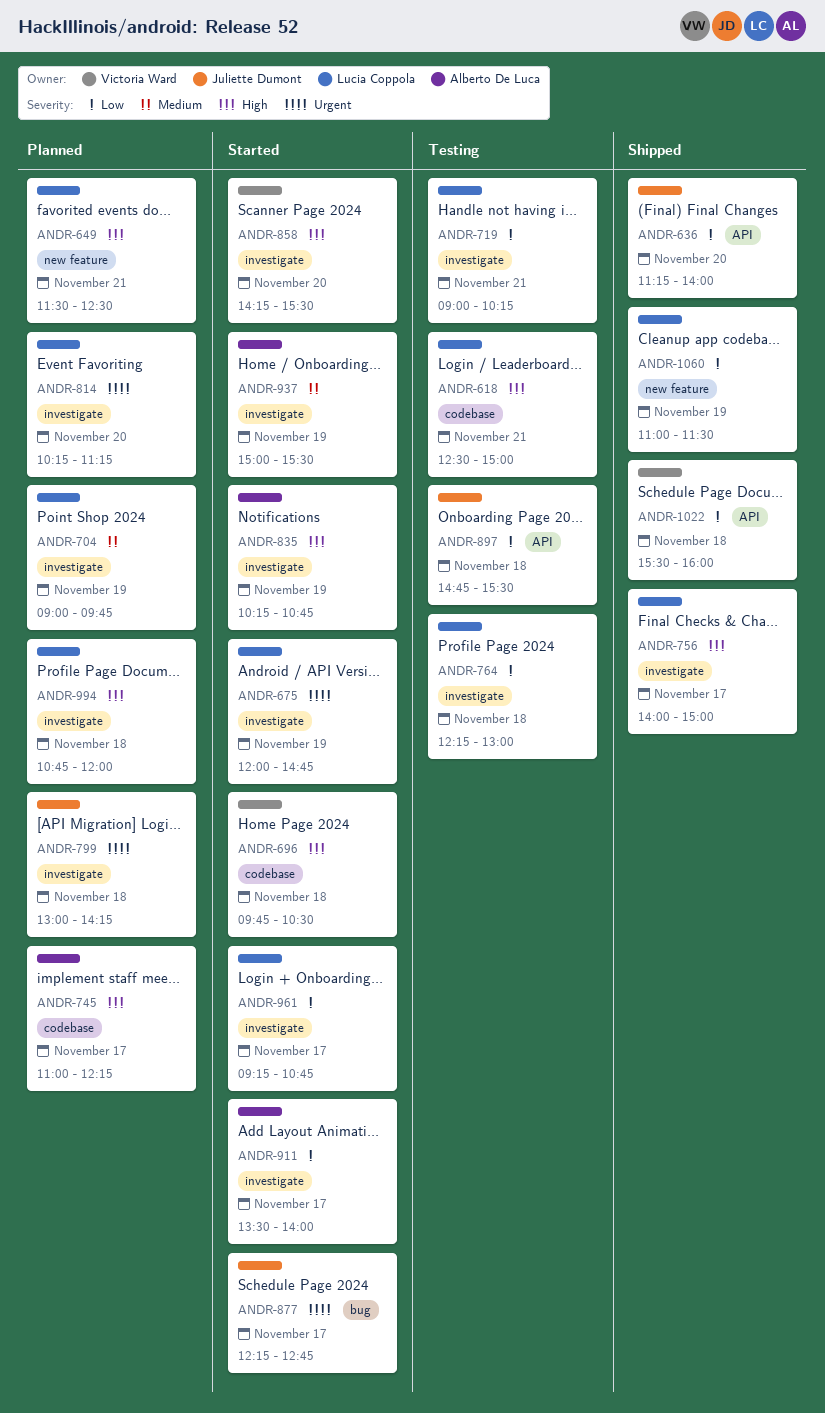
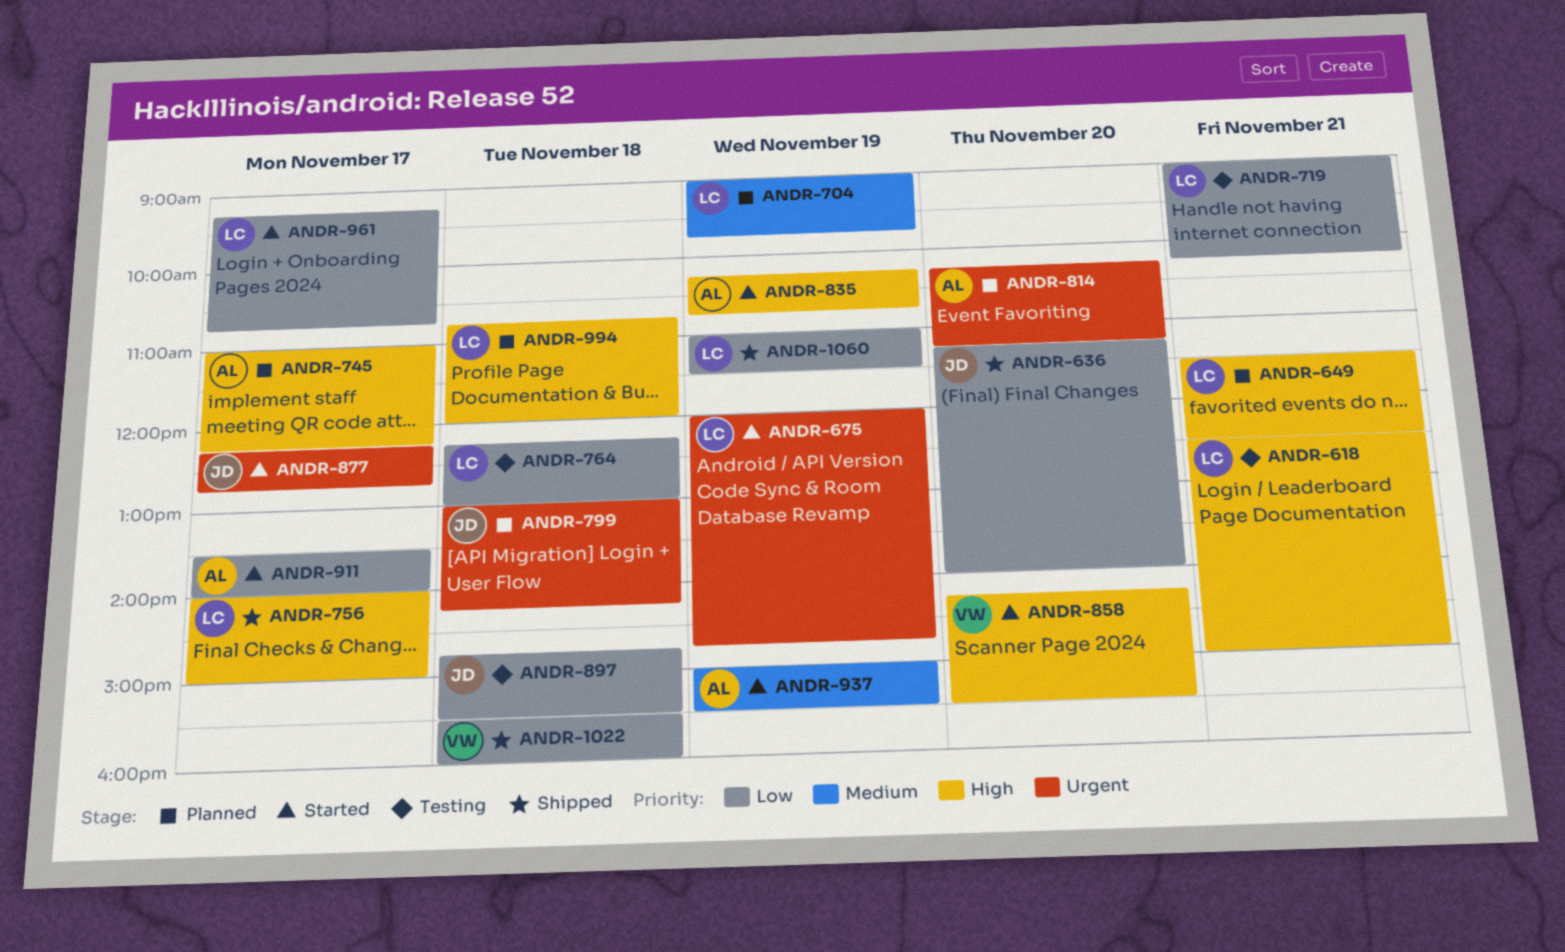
ANDR-696: present -> none
ANDR-814, owner: Lucia Coppola -> Alberto De Luca

